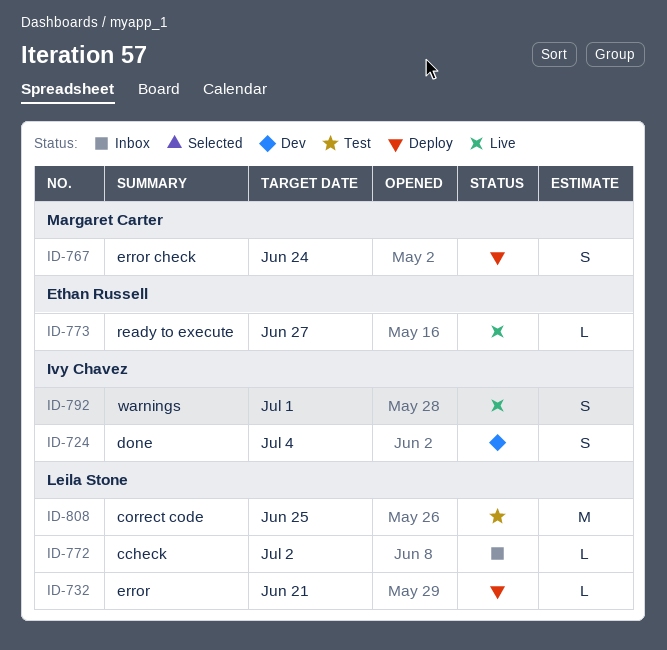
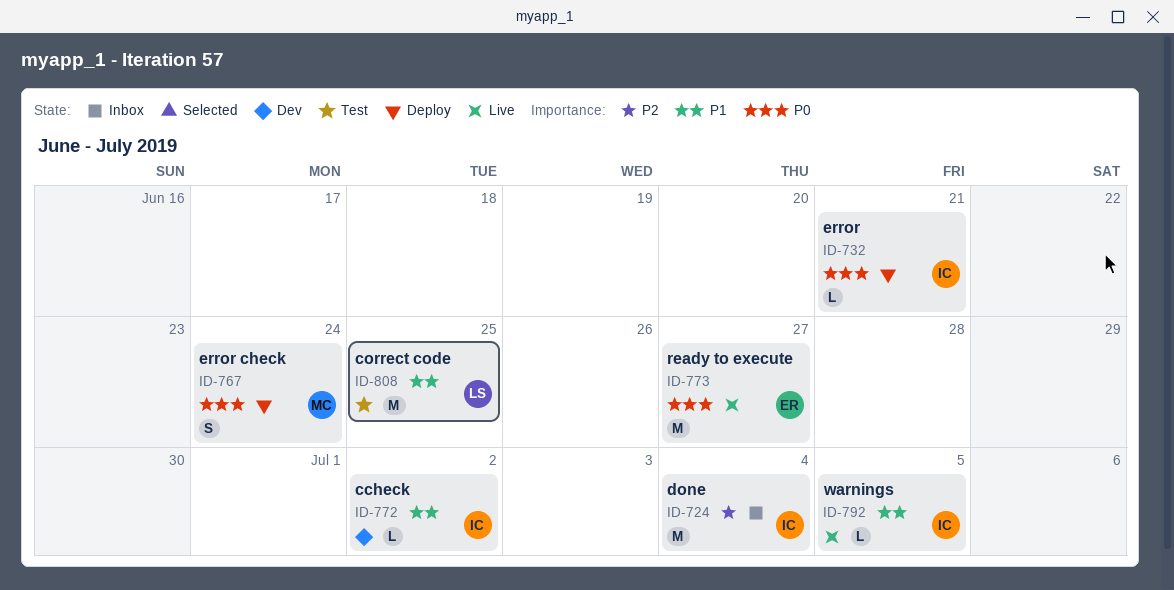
ID-724, status: Dev -> Inbox
ID-724, estimate: S -> M
ID-732, owner: Leila Stone -> Ivy Chavez
ID-772, status: Inbox -> Dev
ID-772, owner: Leila Stone -> Ivy Chavez
ID-773, estimate: L -> M
ID-792, estimate: S -> L
ID-792, due: Jul 1 -> Jul 5

